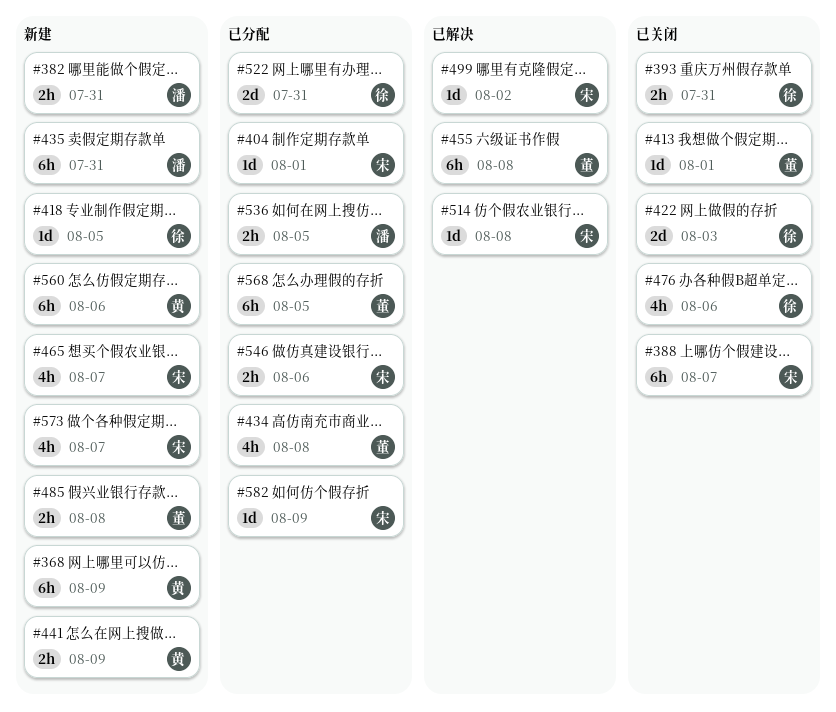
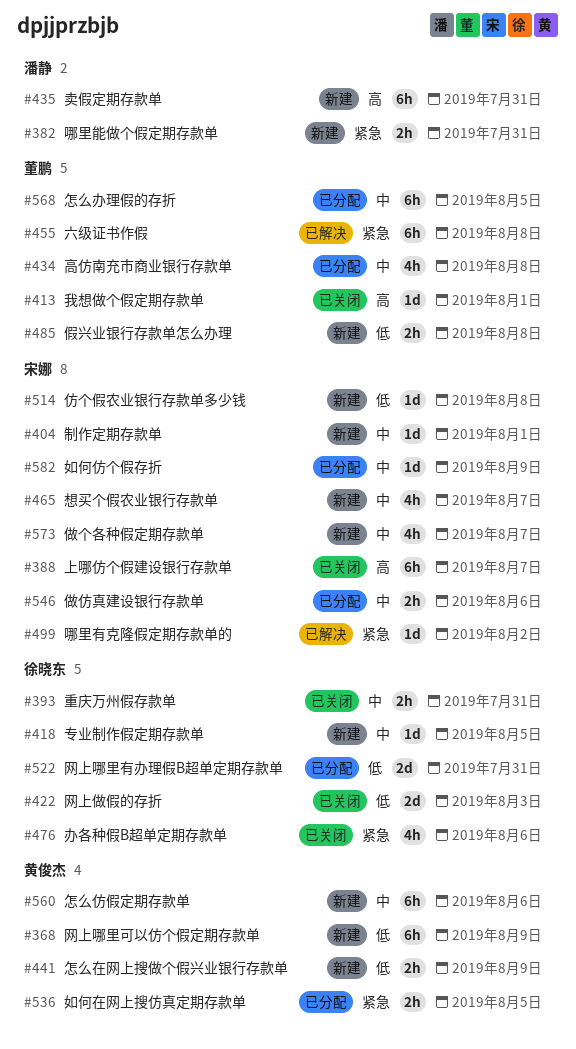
#404, status: 已分配 -> 新建
#514, status: 已解决 -> 新建
#536, owner: 潘静 -> 黄俊杰

